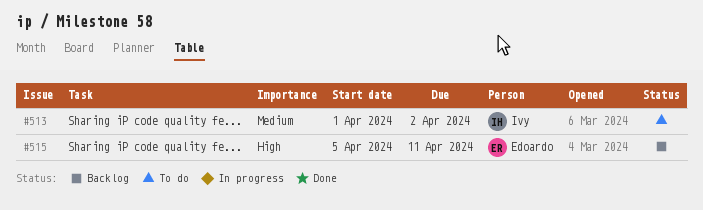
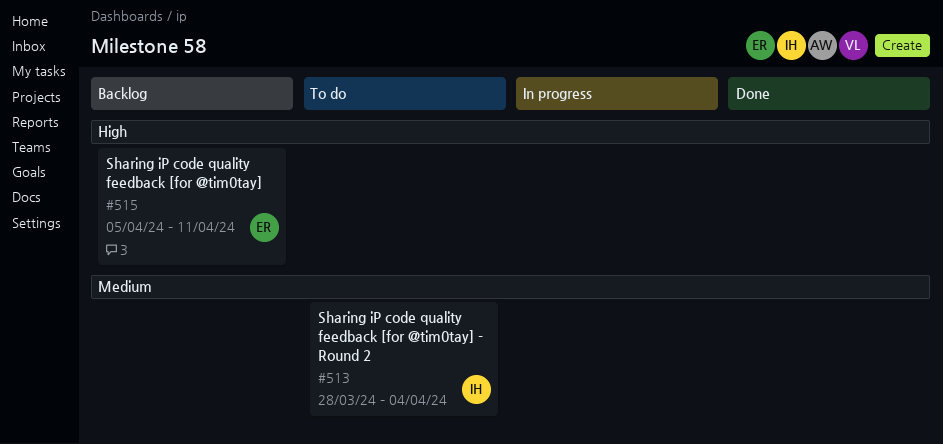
#513, start: Apr 1 -> Mar 28
#513, due: Apr 2 -> Apr 4

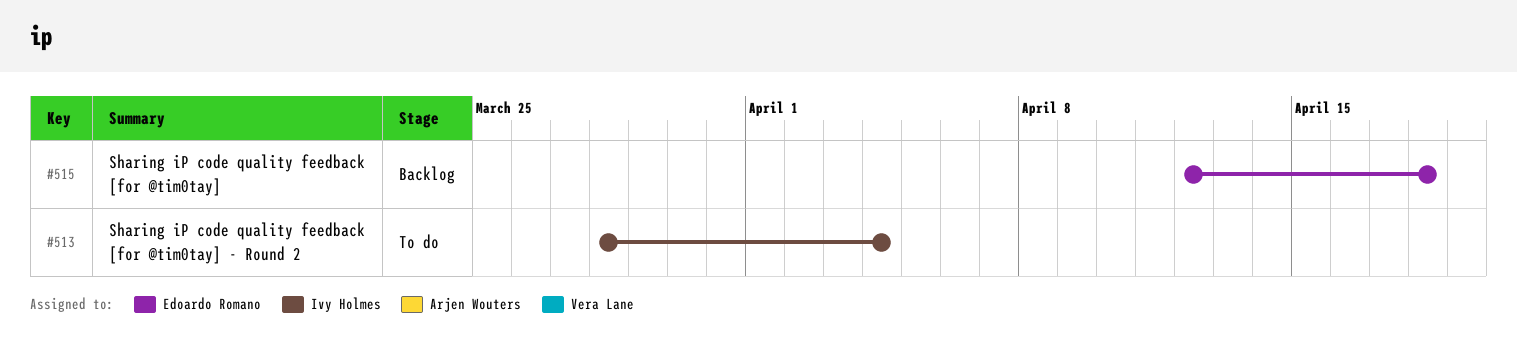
#515, start: Apr 5 -> Apr 12
#515, due: Apr 11 -> Apr 18

